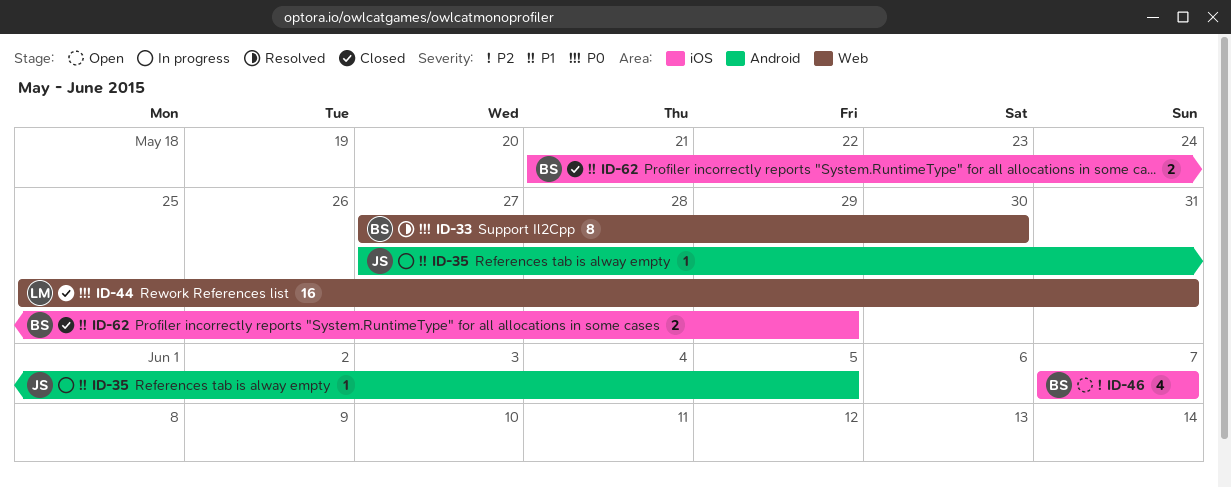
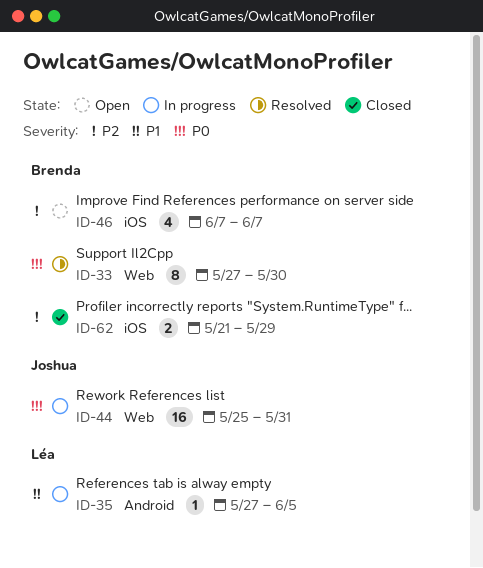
ID-35, owner: Joshua -> Léa
ID-44, status: Closed -> In progress
ID-44, owner: Léa -> Joshua
ID-62, priority: P1 -> P2

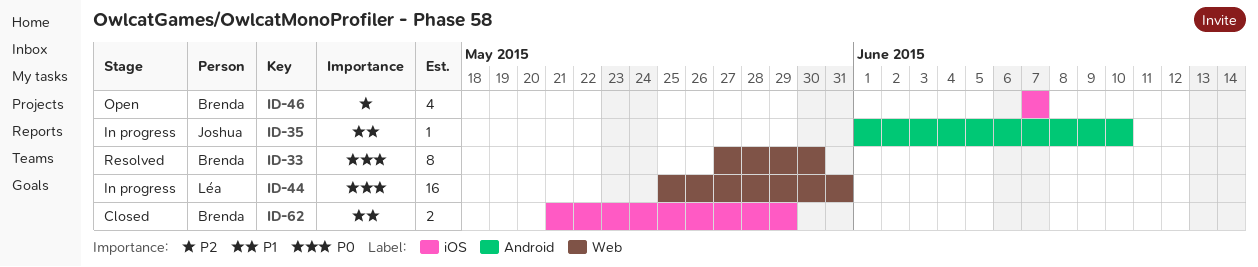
ID-35, owner: Léa -> Joshua
ID-35, start: May 27 -> Jun 1
ID-35, due: Jun 5 -> Jun 10
ID-44, owner: Joshua -> Léa
ID-62, priority: P2 -> P1

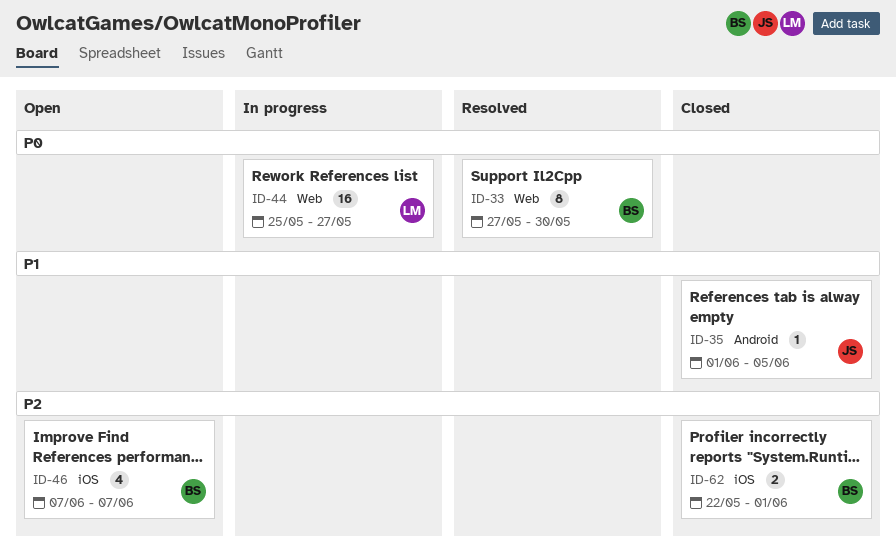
ID-35, status: In progress -> Closed
ID-35, due: Jun 10 -> Jun 5
ID-44, due: May 31 -> May 27
ID-62, priority: P1 -> P2
ID-62, start: May 21 -> May 22
ID-62, due: May 29 -> Jun 1

